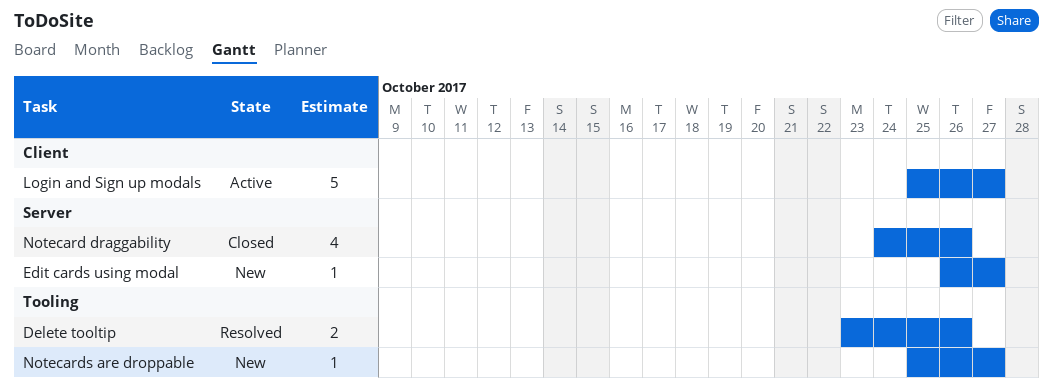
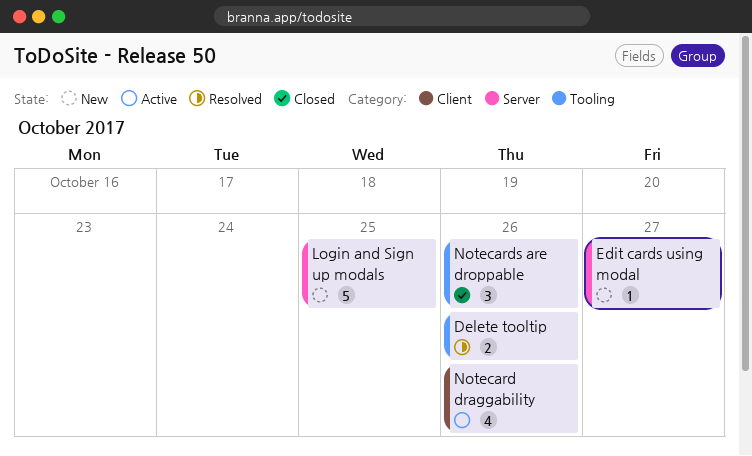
Login and Sign up modals, status: Active -> New
Login and Sign up modals, label: Client -> Server
Login and Sign up modals, due: Oct 27 -> Oct 25
Notecard draggability, status: Closed -> Active
Notecard draggability, label: Server -> Client
Notecards are droppable, status: New -> Closed
Notecards are droppable, estimate: 1 -> 3
Notecards are droppable, due: Oct 27 -> Oct 26

